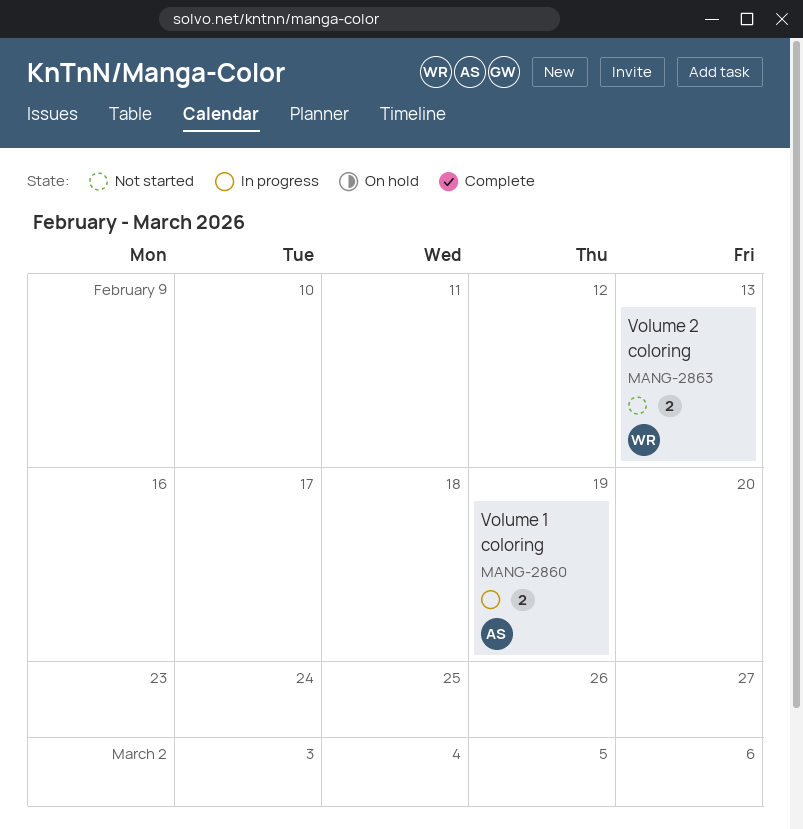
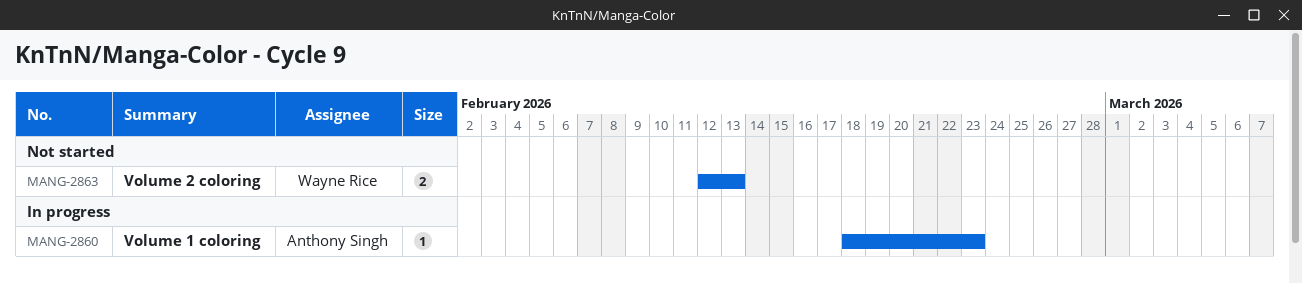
MANG-2860, estimate: 2 -> 1
MANG-2860, due: Feb 19 -> Feb 23

